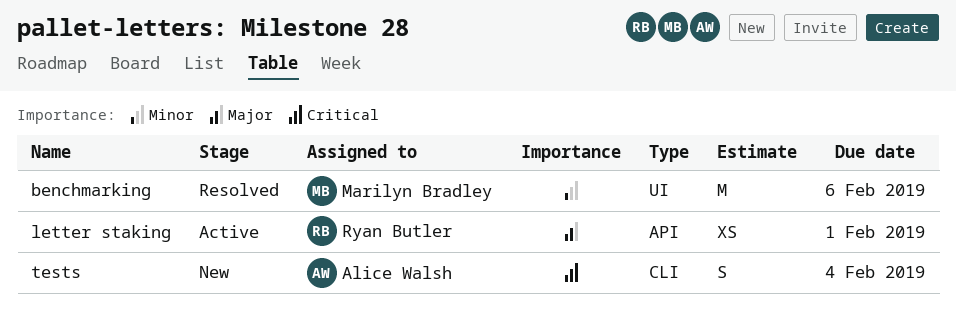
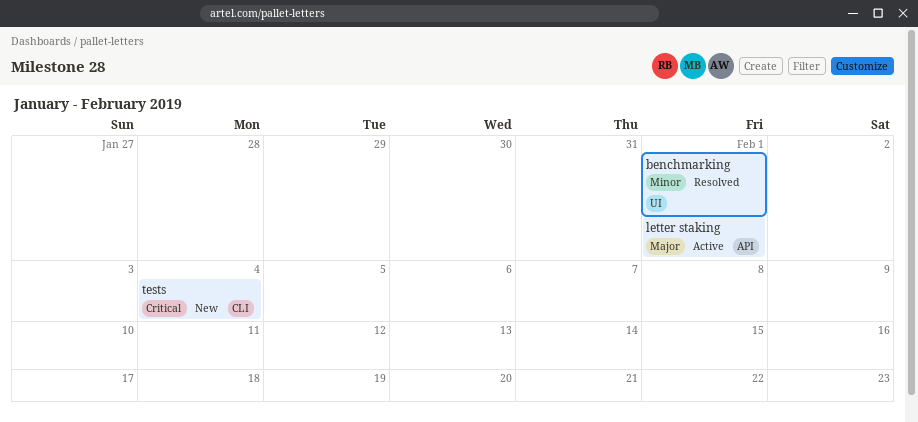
benchmarking, due: Feb 6 -> Feb 1

